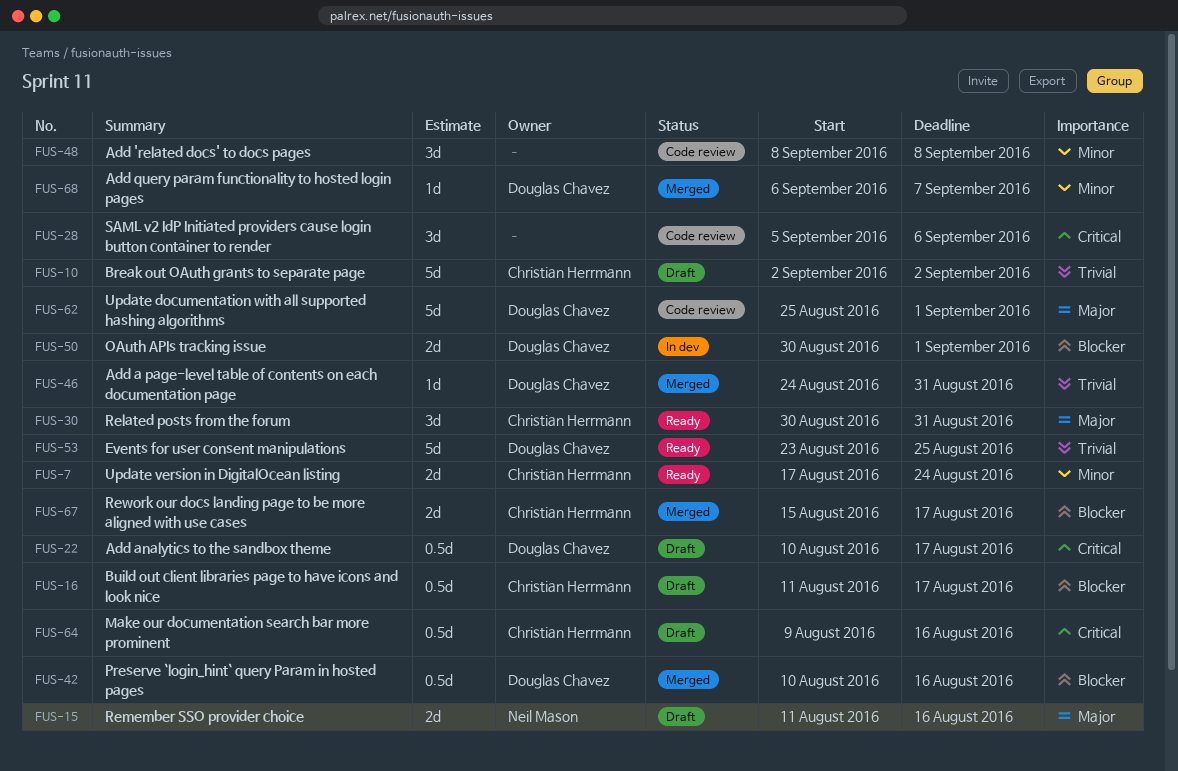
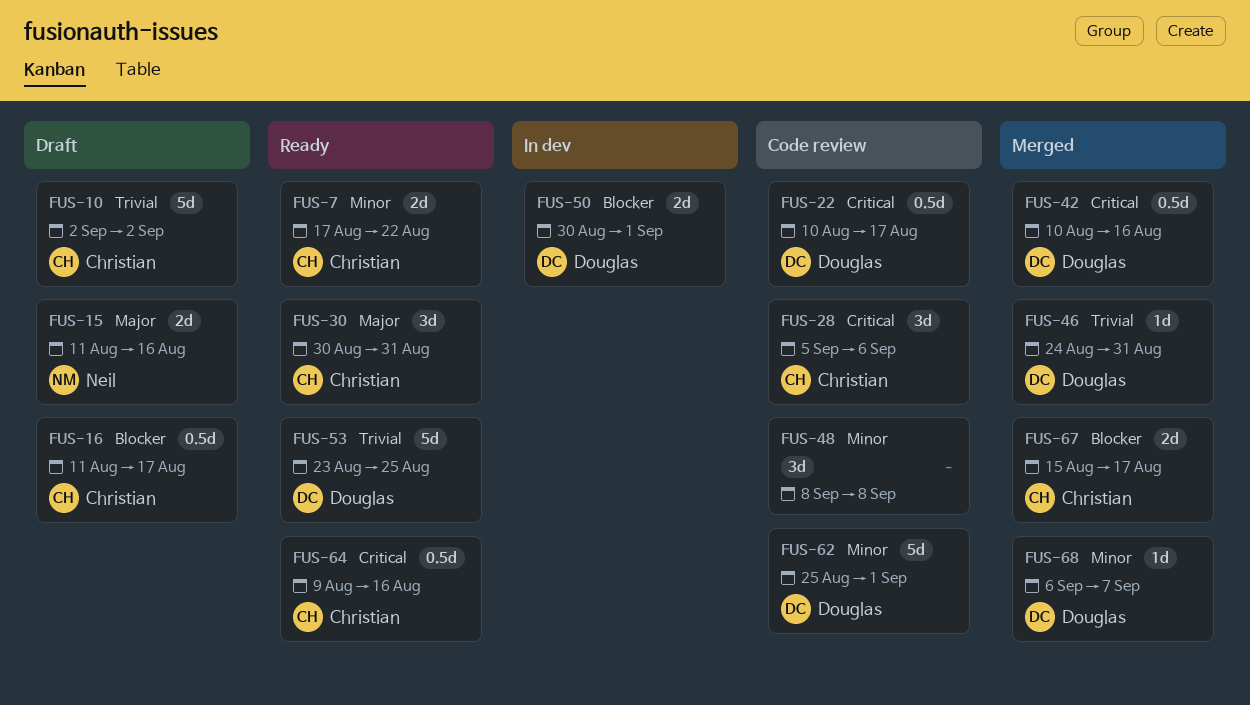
FUS-7, due: Aug 24 -> Aug 22
FUS-22, status: Draft -> Code review
FUS-28, owner: none -> Christian Herrmann
FUS-42, priority: Blocker -> Critical
FUS-62, priority: Major -> Minor
FUS-64, status: Draft -> Ready

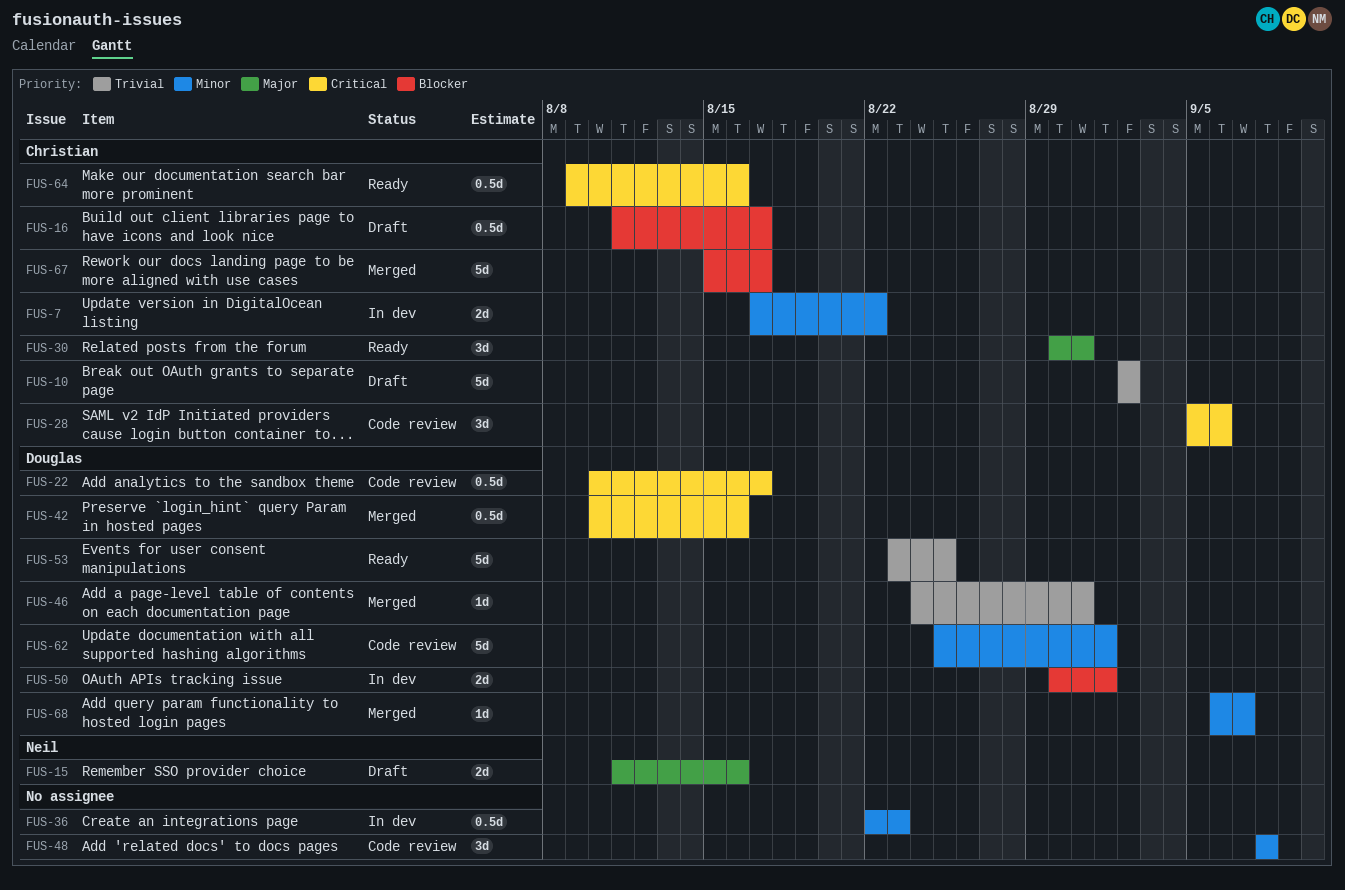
FUS-7, status: Ready -> In dev
FUS-36: none -> present
FUS-67, estimate: 2d -> 5d

